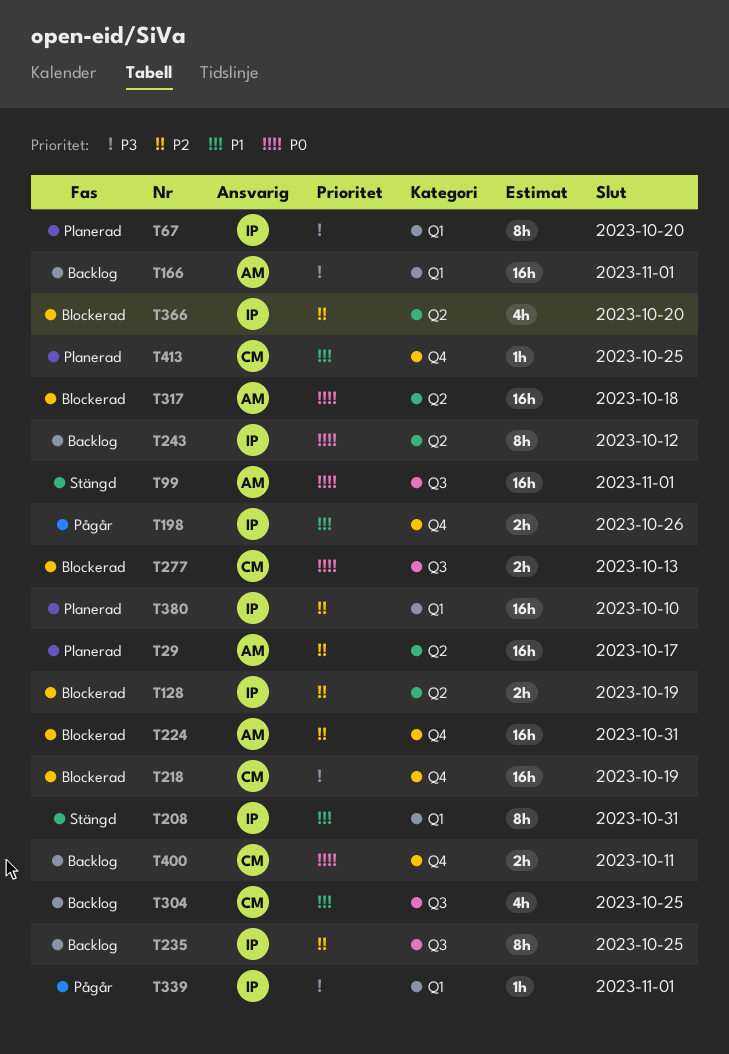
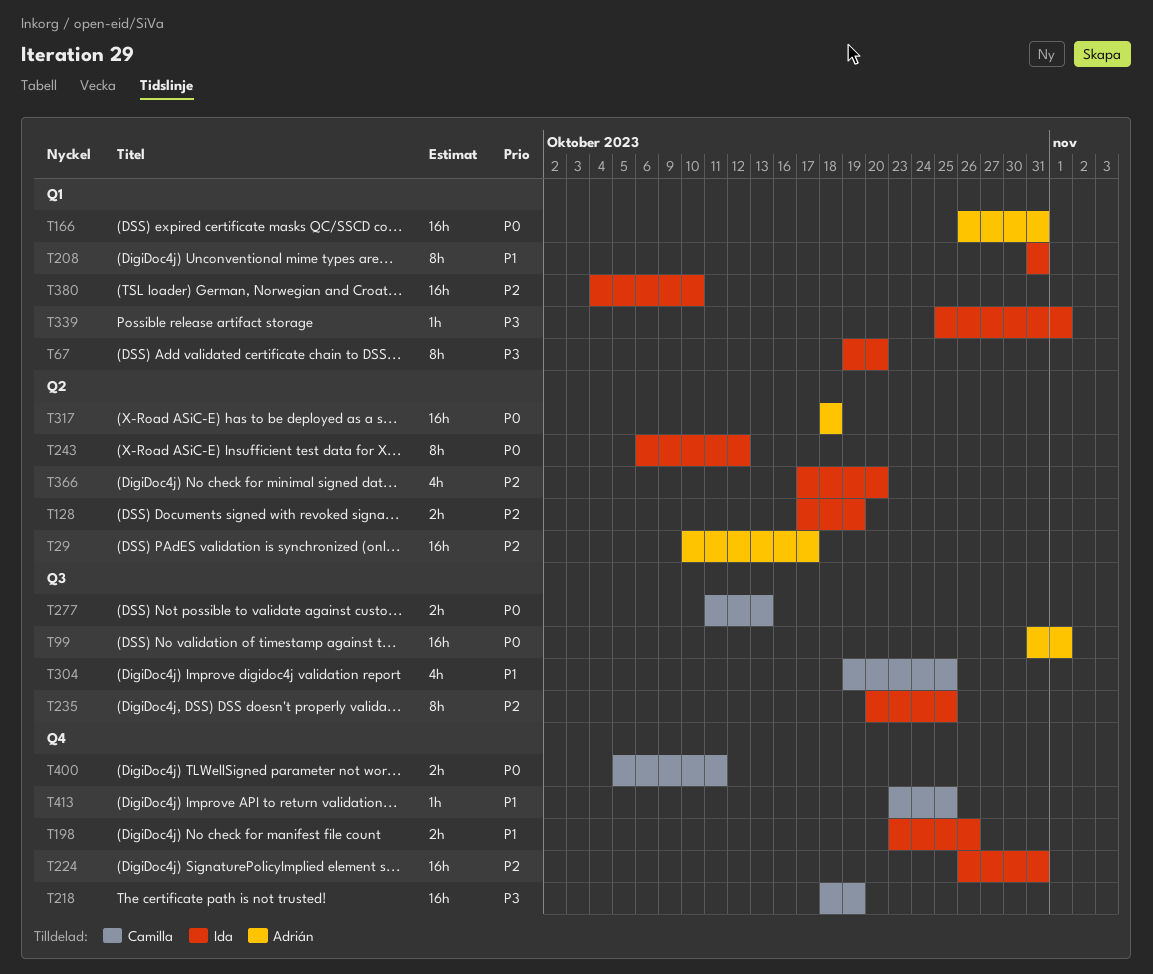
T166, priority: P3 -> P0
T166, due: Nov 1 -> Oct 31
T224, owner: Adrián -> Ida

